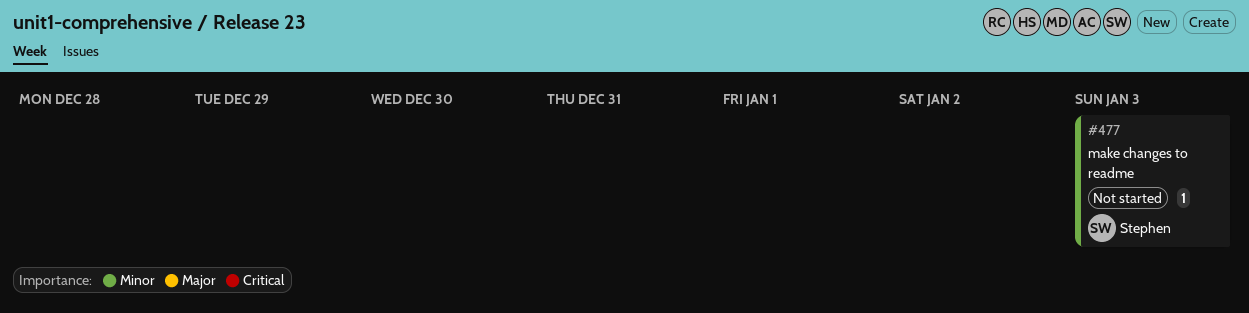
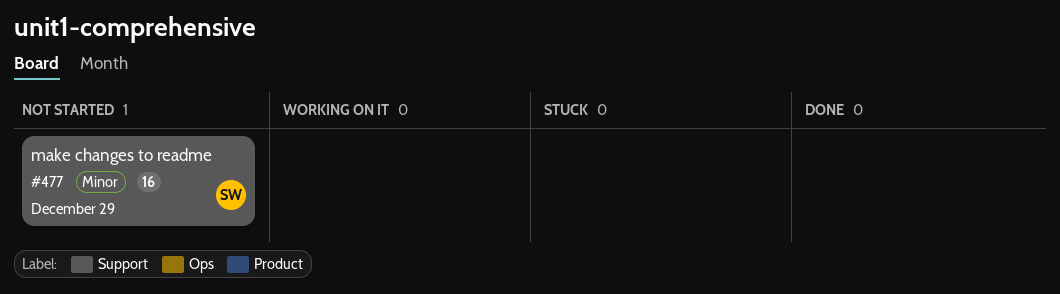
#477, estimate: 1 -> 16
#477, due: Jan 3 -> Dec 29

